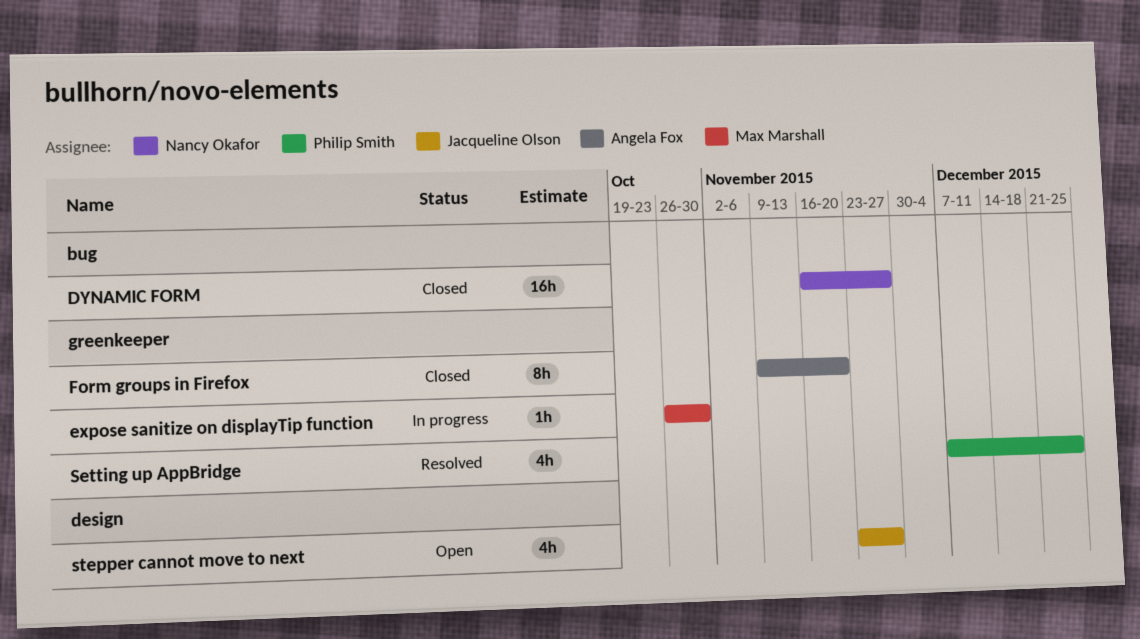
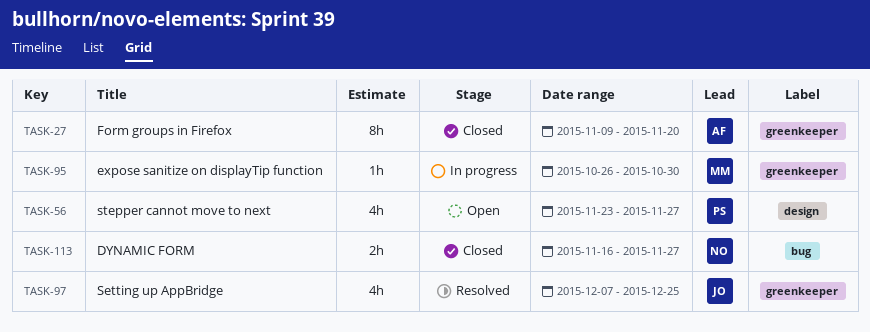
DYNAMIC FORM, estimate: 16h -> 2h
Setting up AppBridge, owner: Philip Smith -> Jacqueline Olson
stepper cannot move to next, owner: Jacqueline Olson -> Philip Smith

